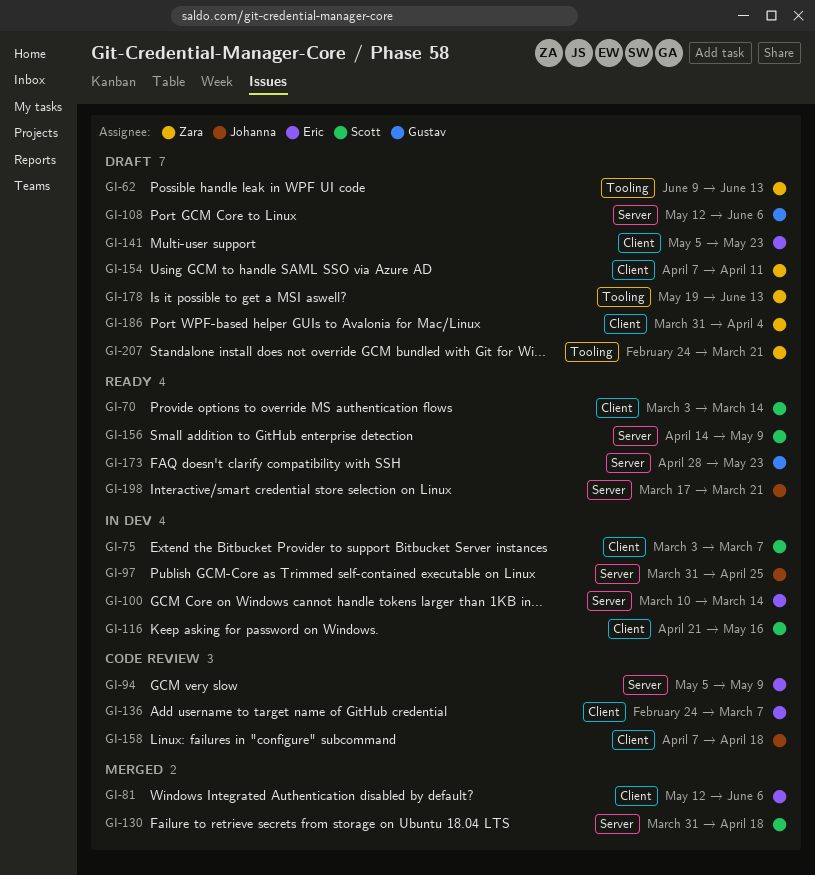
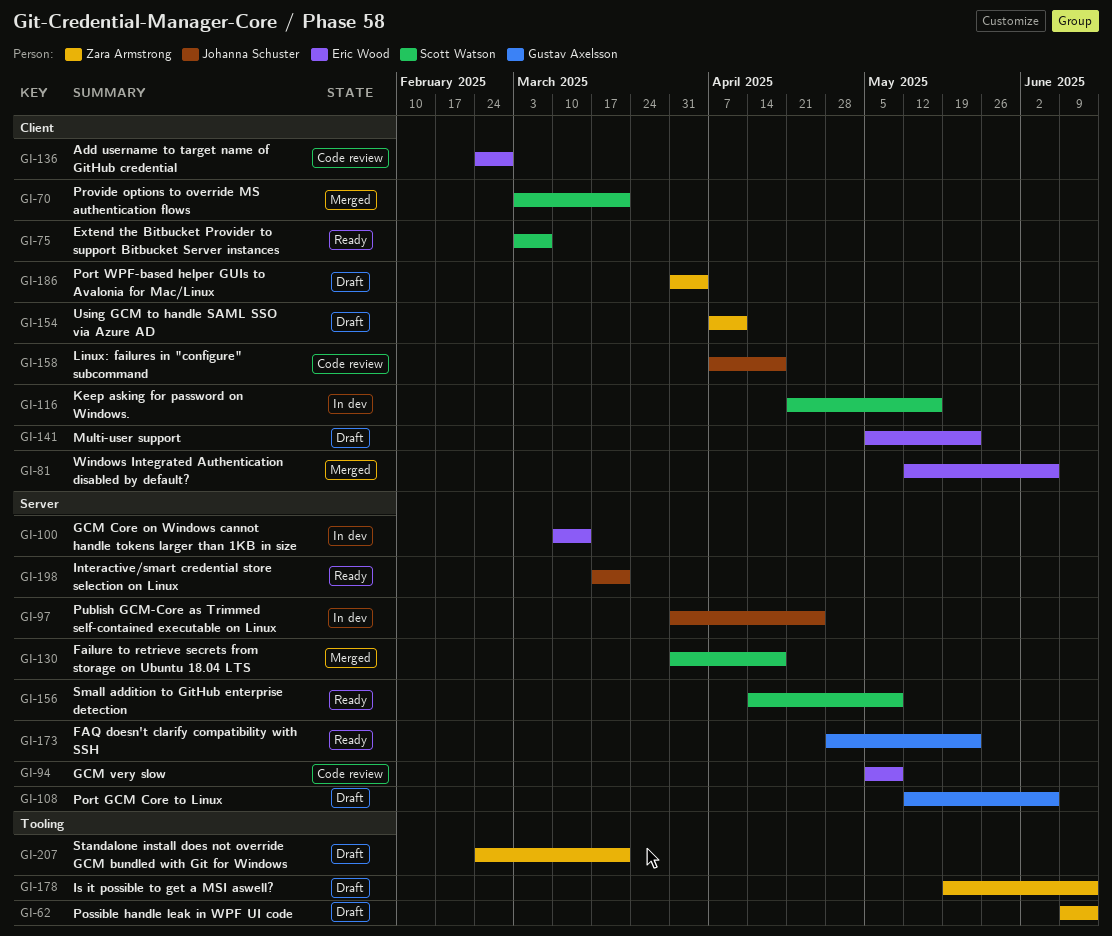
GI-70, status: Ready -> Merged
GI-70, due: Mar 14 -> Mar 21
GI-75, status: In dev -> Ready
GI-136, due: Mar 7 -> Feb 28

